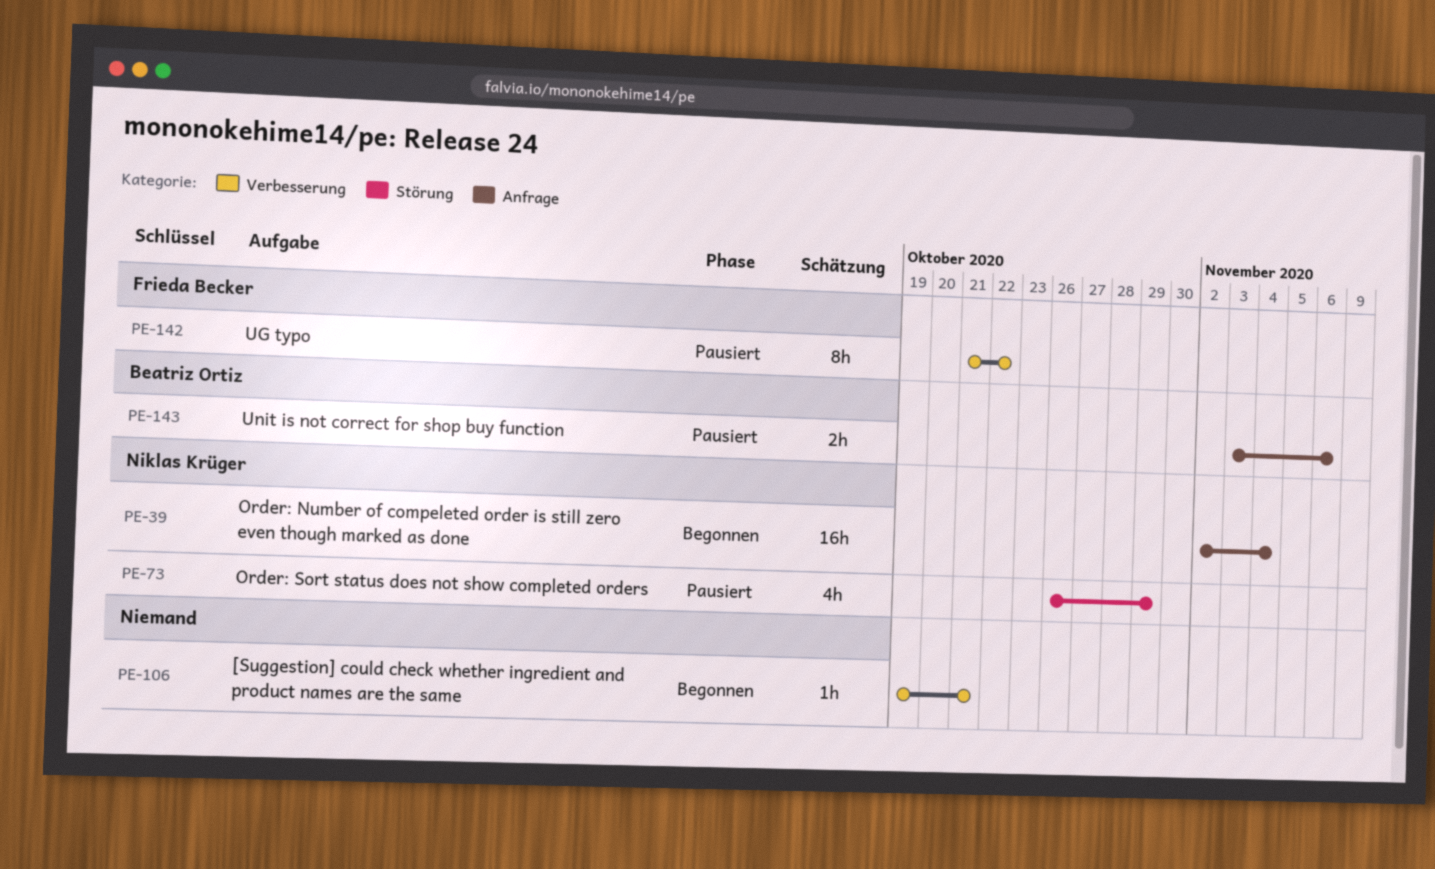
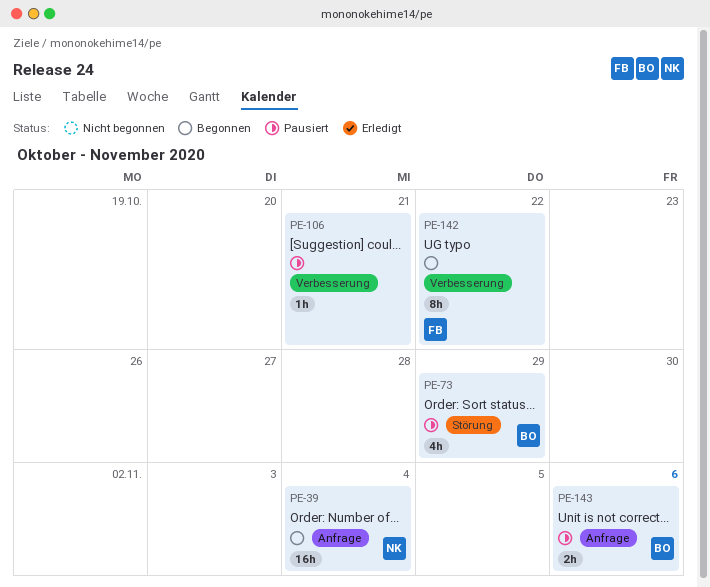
PE-73, owner: Niklas Krüger -> Beatriz Ortiz
PE-106, status: Begonnen -> Pausiert
PE-142, status: Pausiert -> Begonnen

